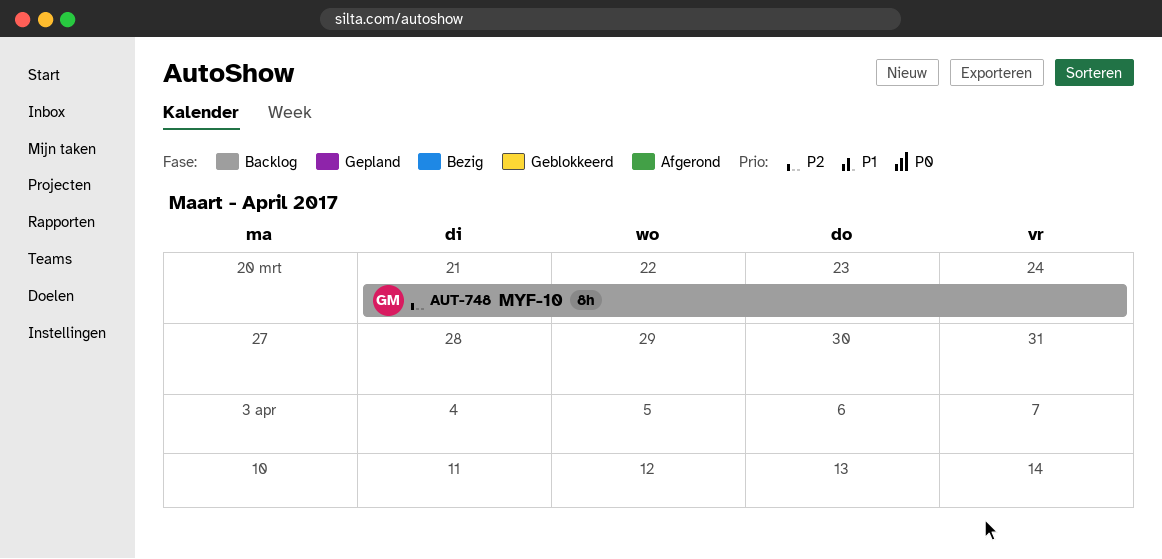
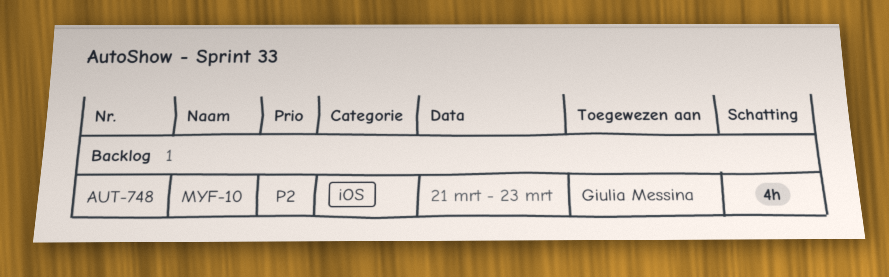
AUT-748, estimate: 8h -> 4h
AUT-748, due: Mar 24 -> Mar 23

